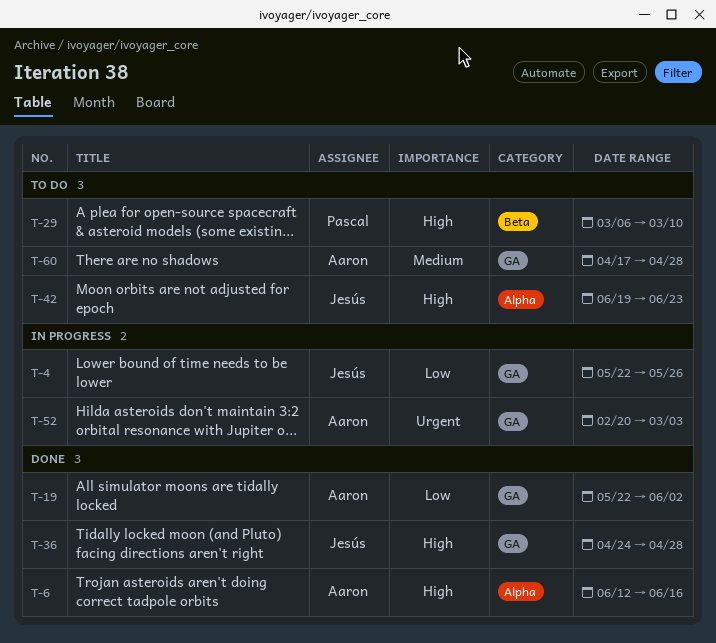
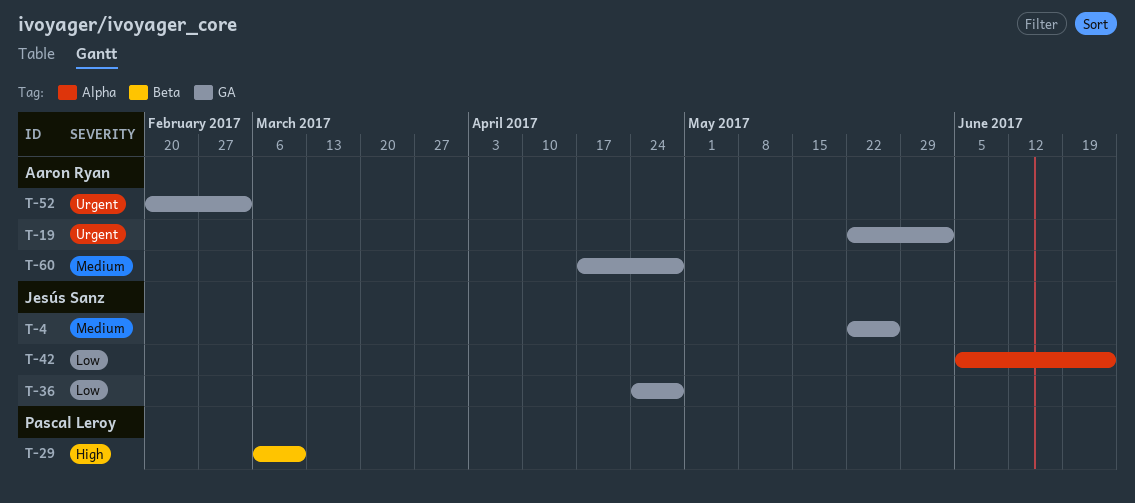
T-4, priority: Low -> Medium
T-6: present -> none
T-19, priority: Low -> Urgent
T-36, priority: High -> Low
T-42, priority: High -> Low
T-42, start: Jun 19 -> Jun 5

